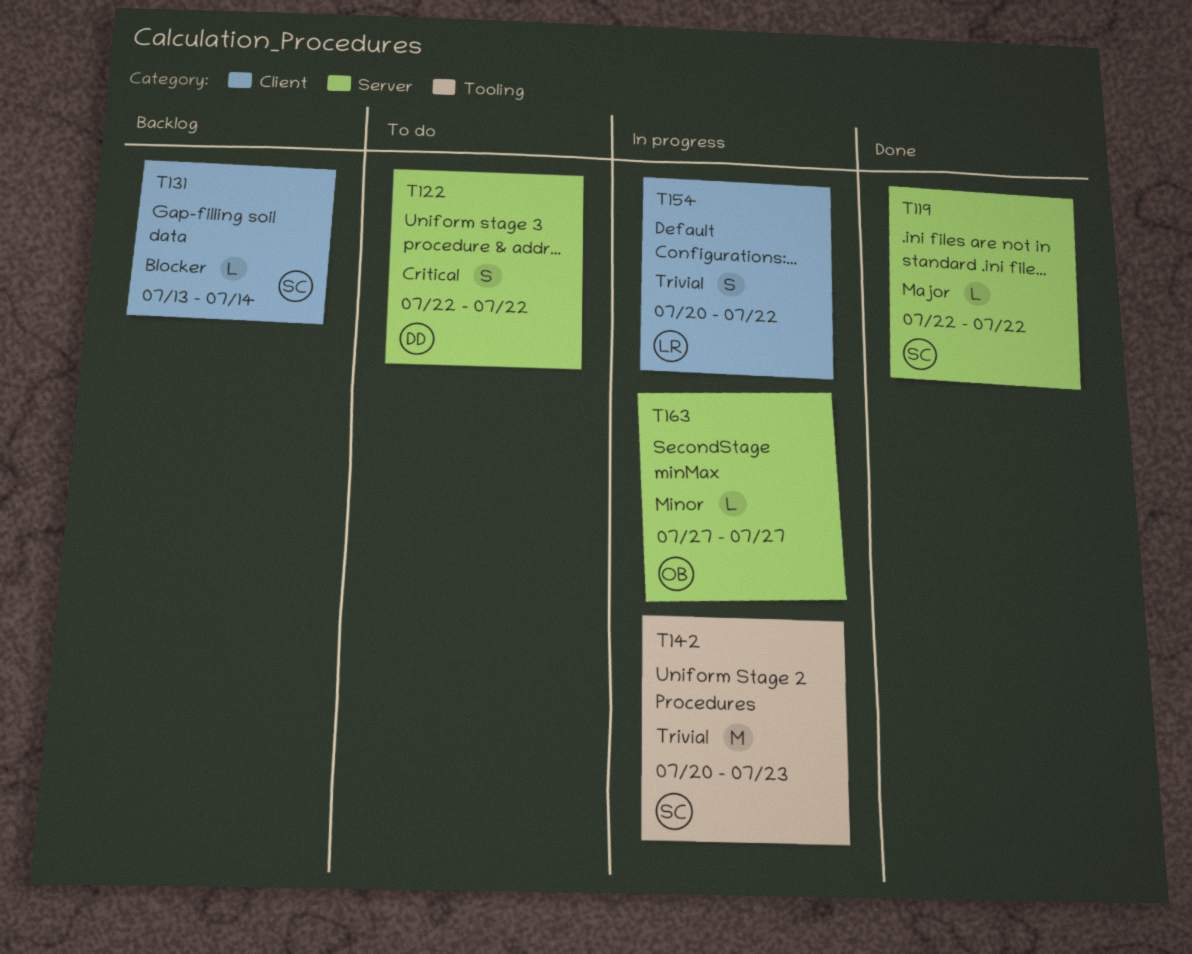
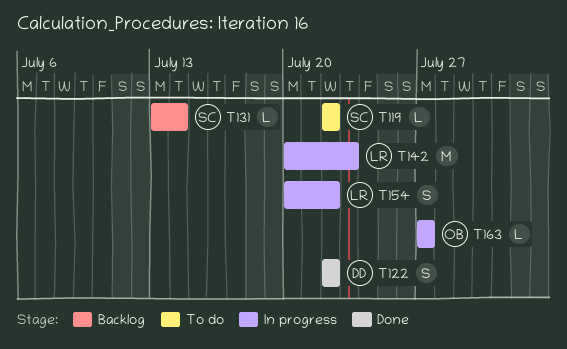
T119, status: Done -> To do
T122, status: To do -> Done
T142, owner: SC -> LR

